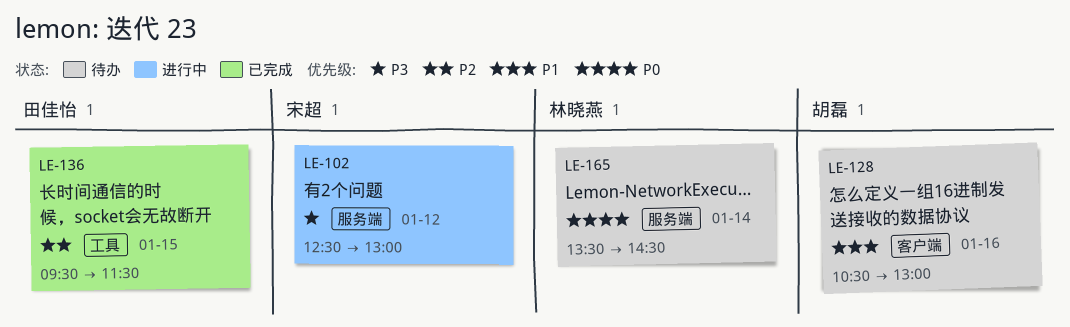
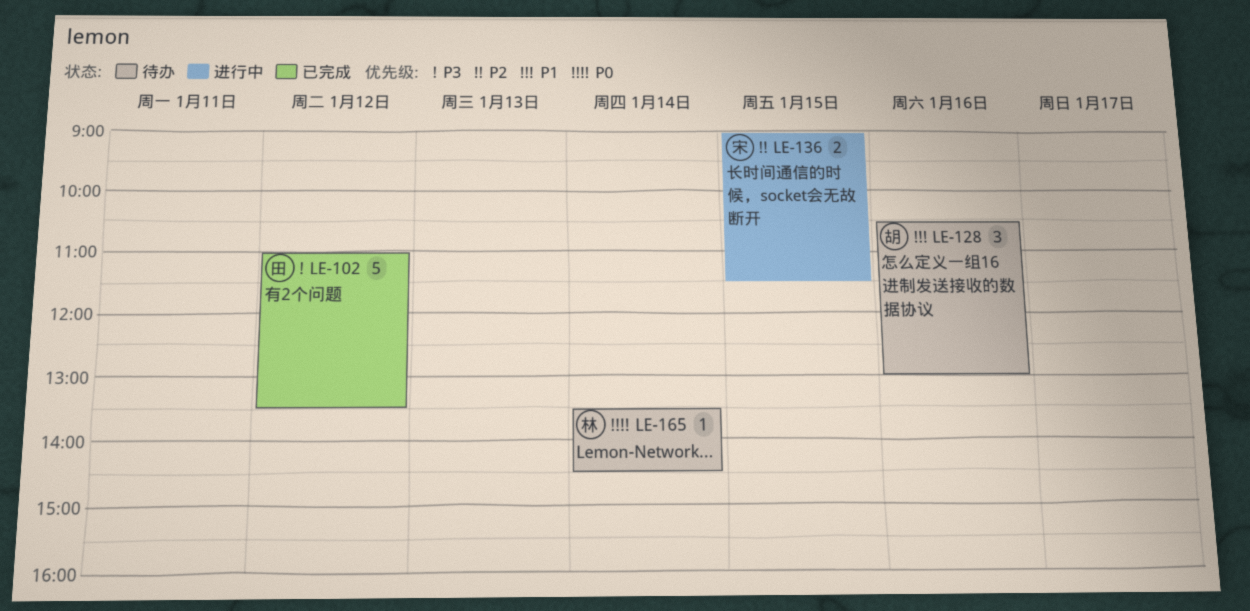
LE-102, status: 进行中 -> 已完成
LE-102, owner: 宋超 -> 田佳怡
LE-102, begins: 12:30 -> 11:00
LE-102, ends: 13:00 -> 13:30
LE-136, status: 已完成 -> 进行中
LE-136, owner: 田佳怡 -> 宋超
LE-136, begins: 09:30 -> 09:00

